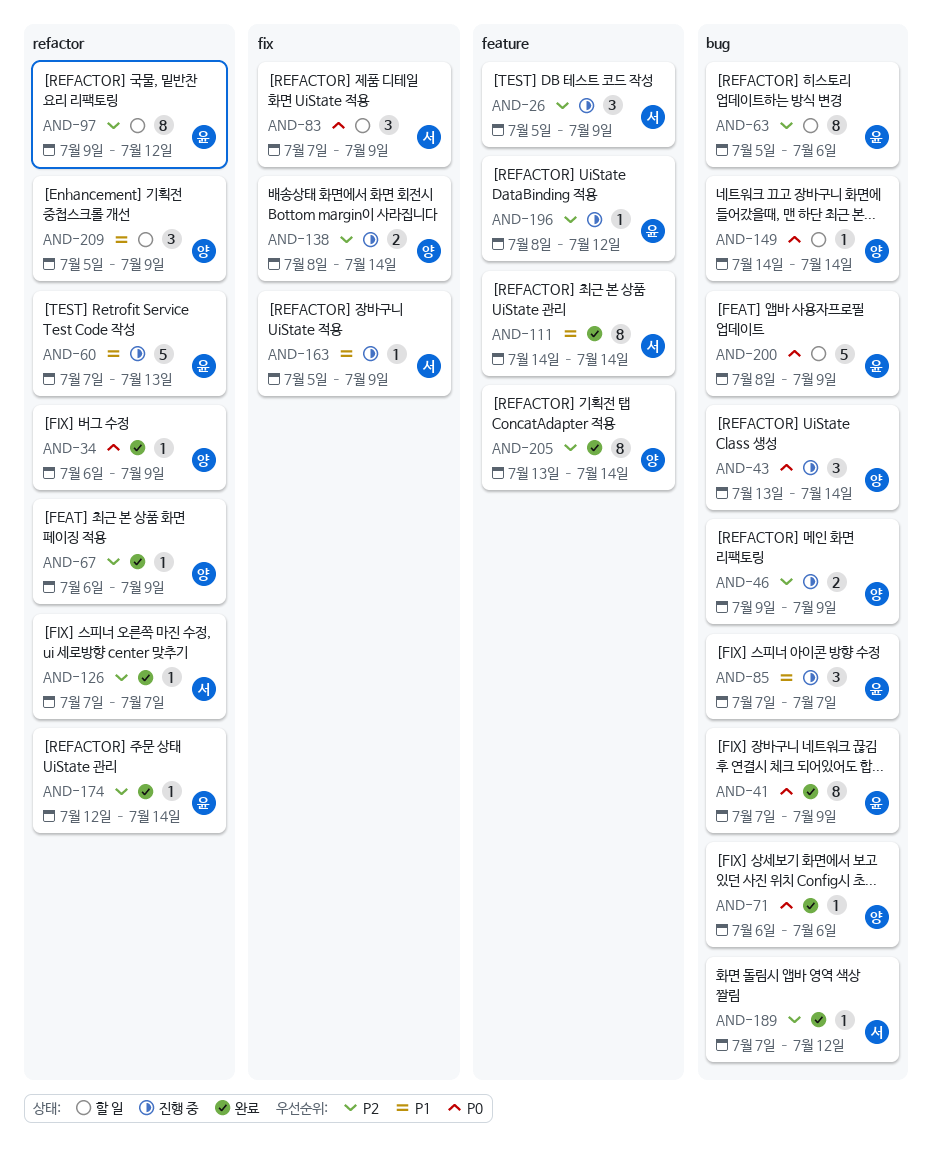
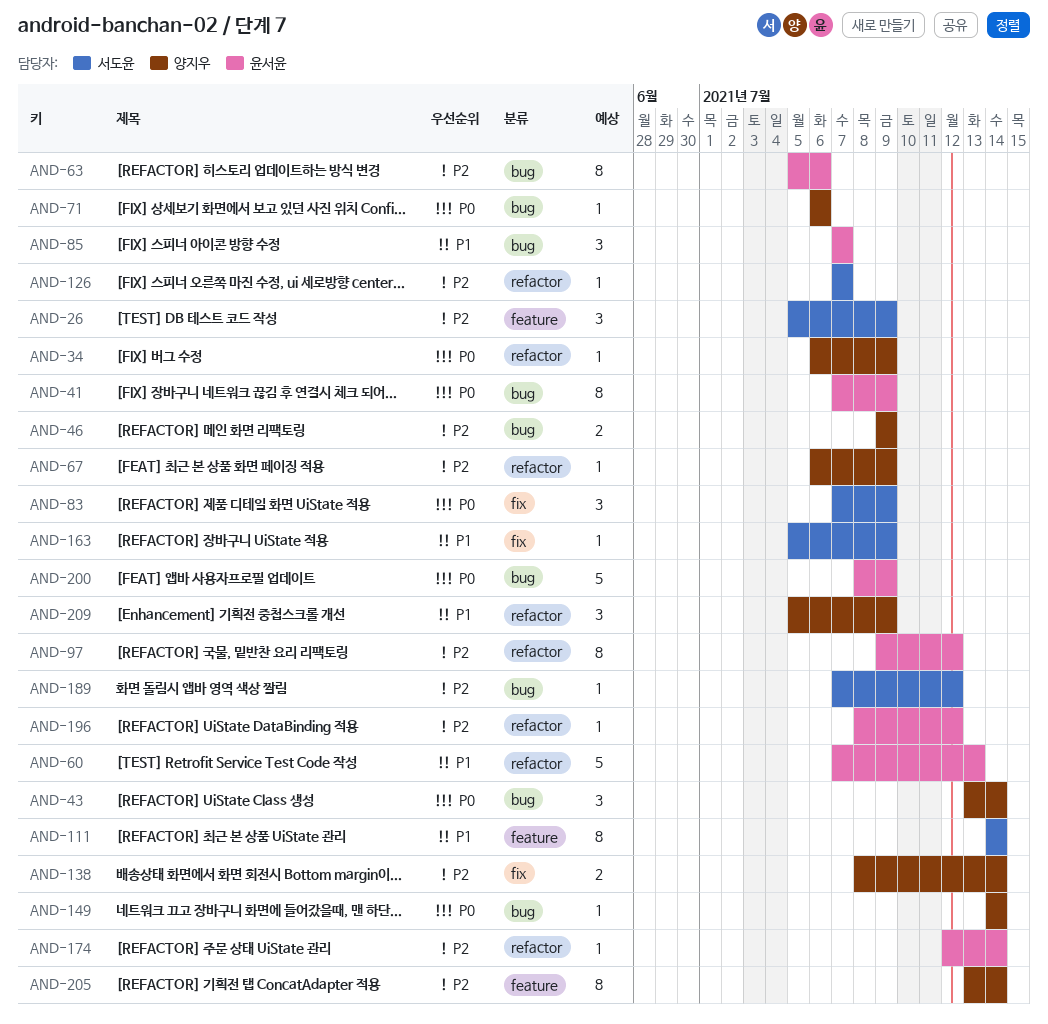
AND-196, label: feature -> refactor

